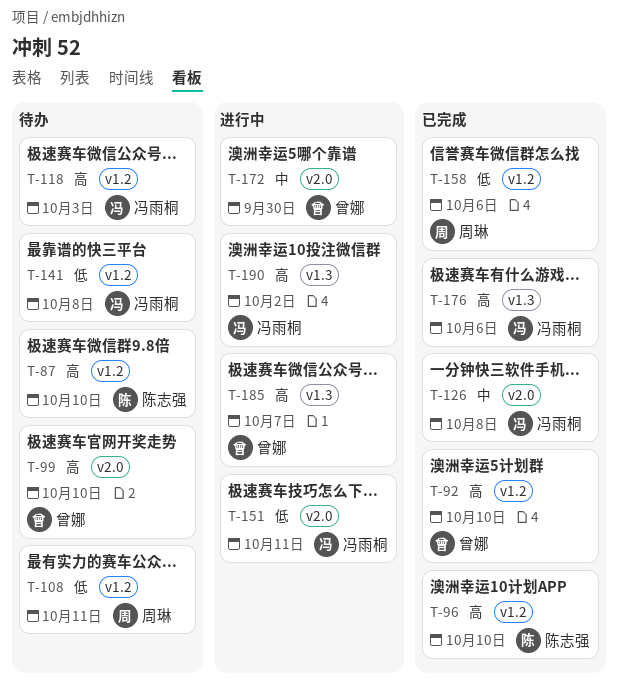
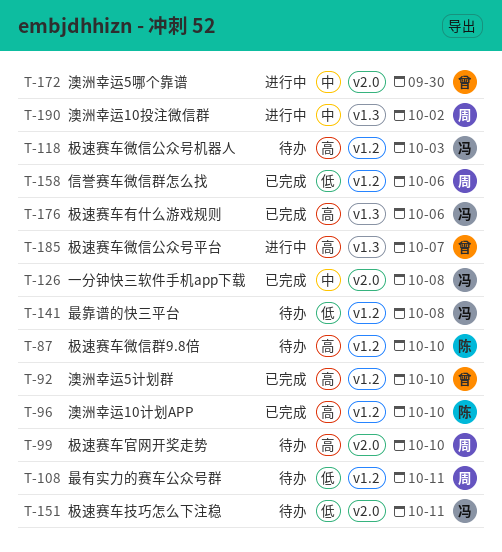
T-99, owner: 曾娜 -> 周琳
T-151, status: 进行中 -> 待办
T-190, owner: 冯雨桐 -> 周琳
T-190, priority: 高 -> 中

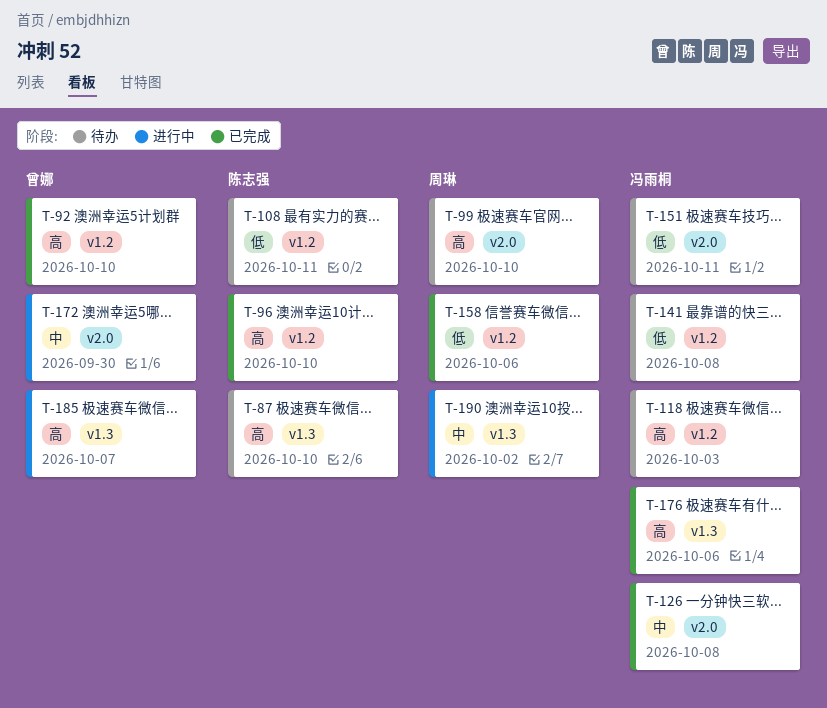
T-87, label: v1.2 -> v1.3
T-108, owner: 周琳 -> 陈志强

